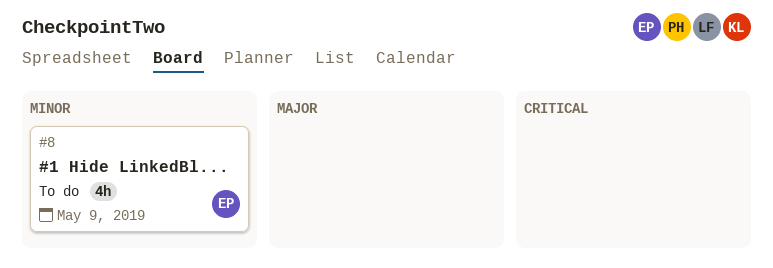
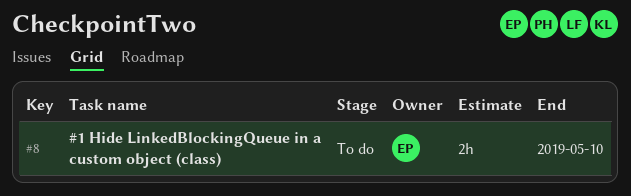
#8, estimate: 4h -> 2h
#8, due: May 9 -> May 10

